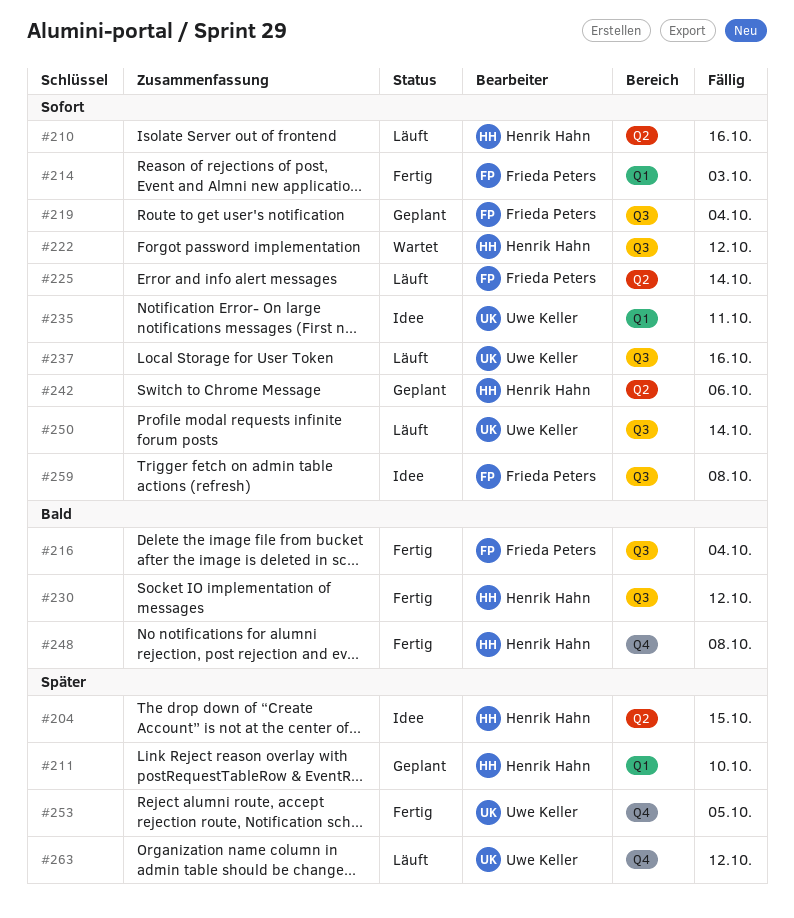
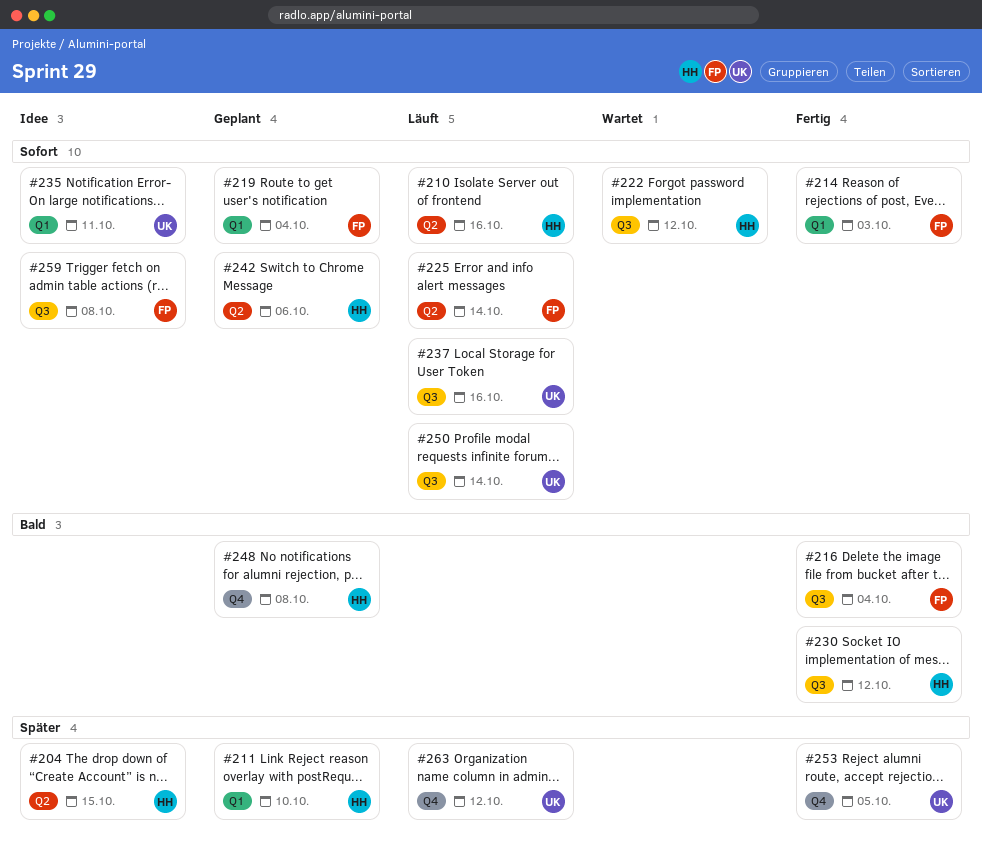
#219, label: Q3 -> Q1
#248, status: Fertig -> Geplant

